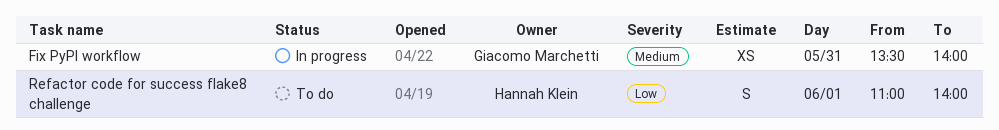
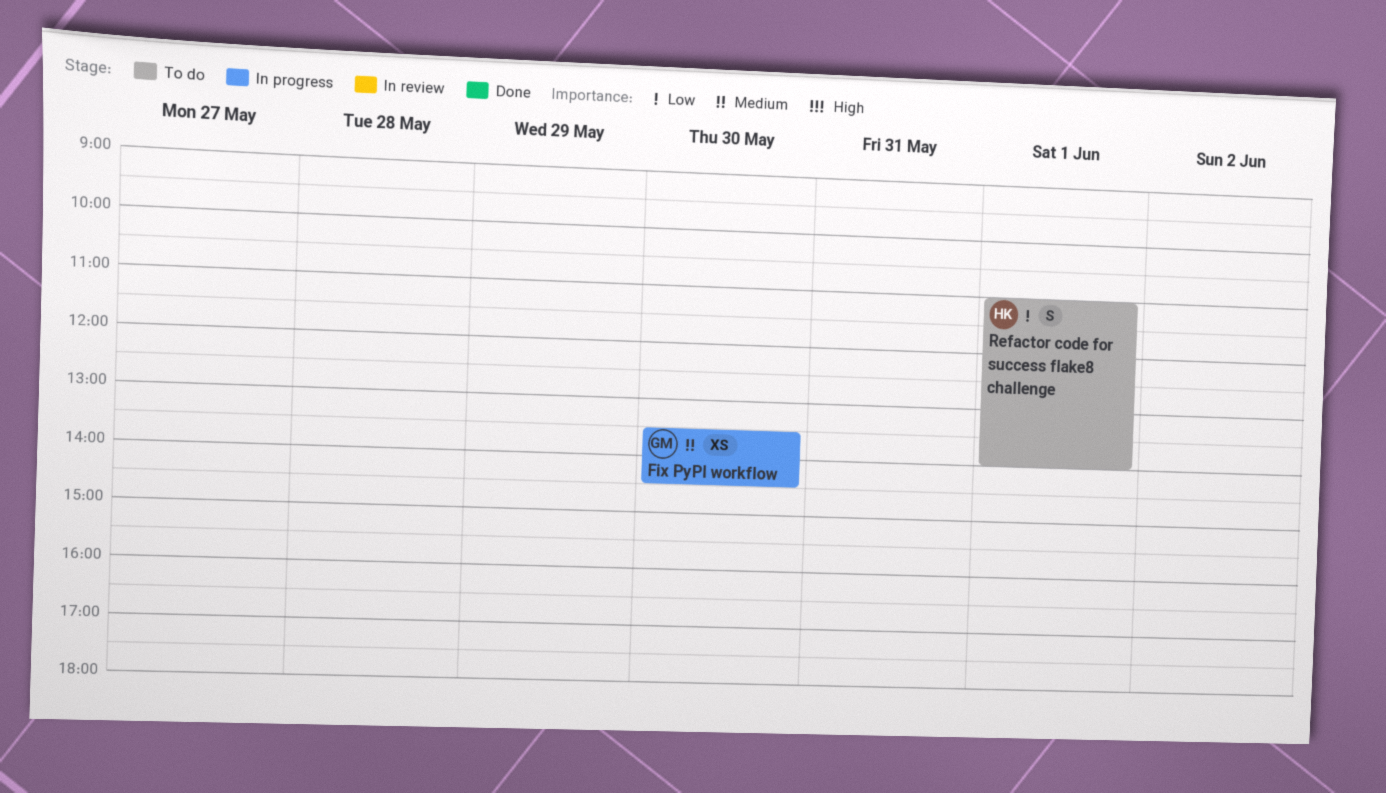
Fix PyPI workflow, day: May 31 -> May 30
Fix PyPI workflow, ends: 14:00 -> 14:30

